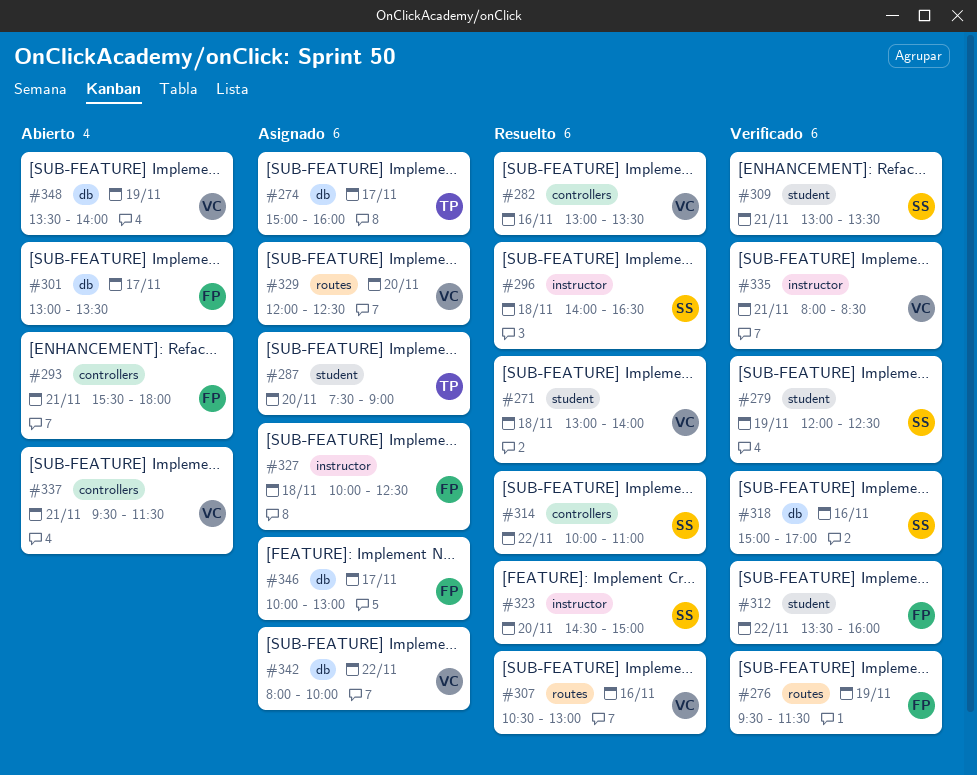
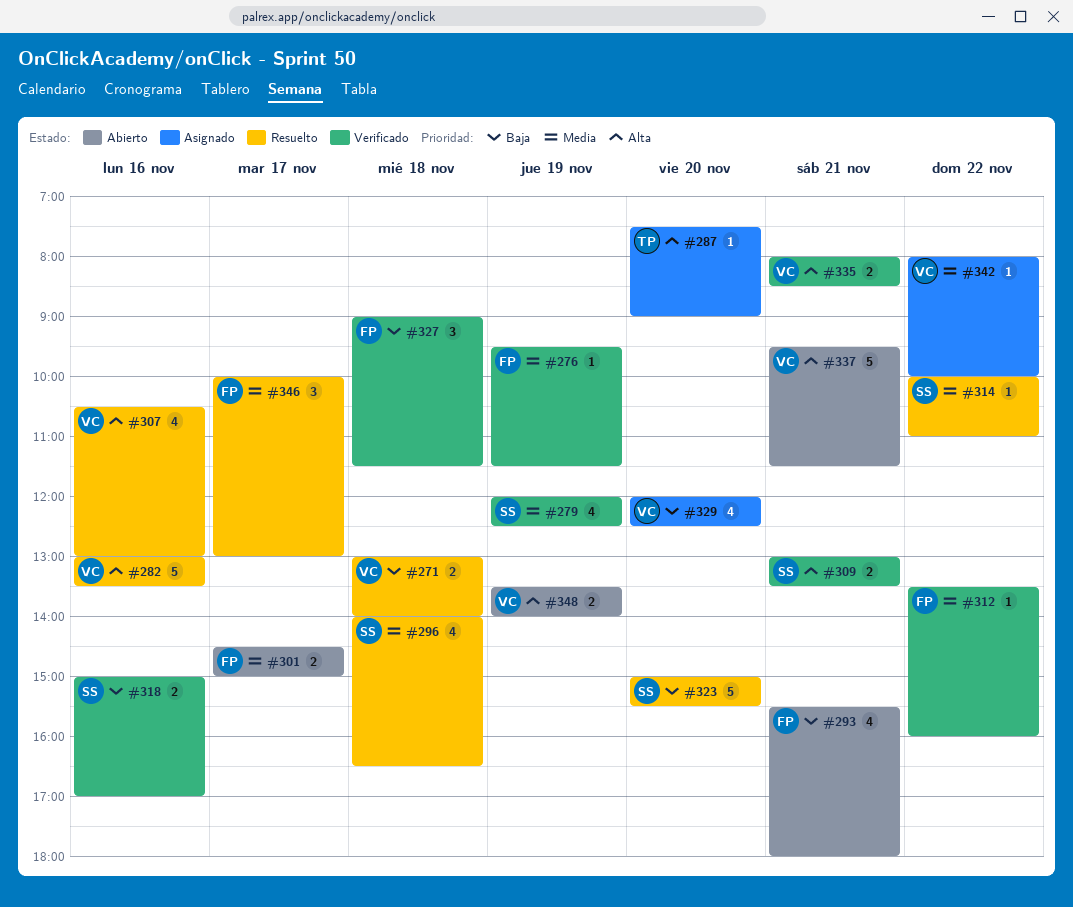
#274: present -> none
#301, begins: 13:00 -> 14:30
#301, ends: 13:30 -> 15:00
#323, begins: 14:30 -> 15:00
#323, ends: 15:00 -> 15:30
#327, status: Asignado -> Verificado
#327, begins: 10:00 -> 09:00
#327, ends: 12:30 -> 11:30
#346, status: Asignado -> Resuelto

